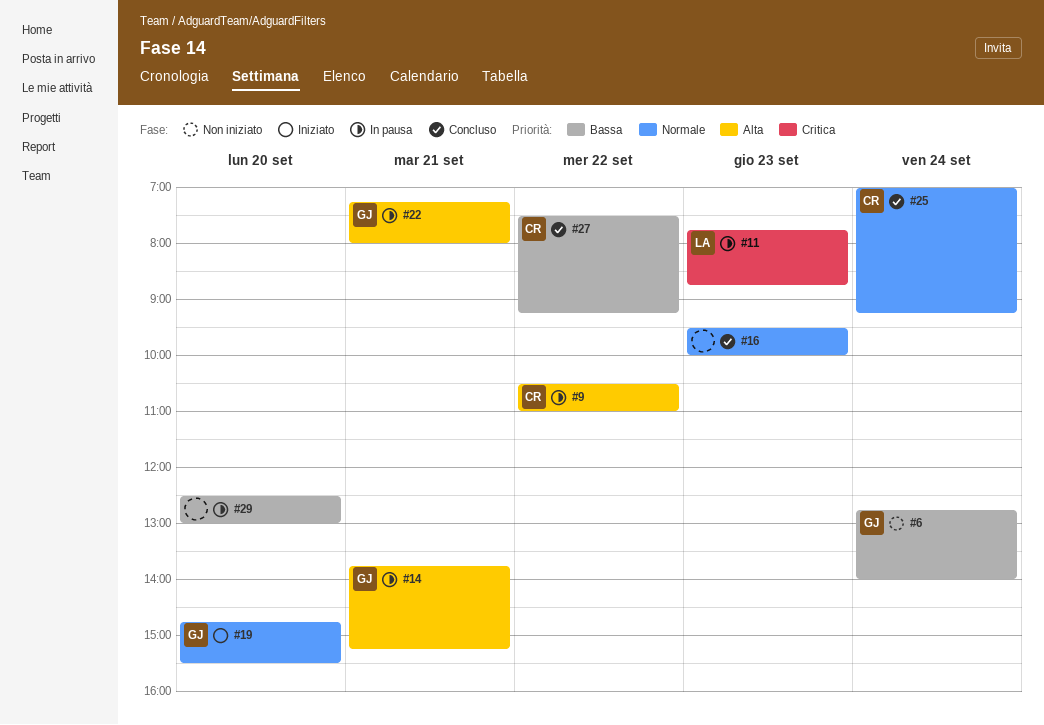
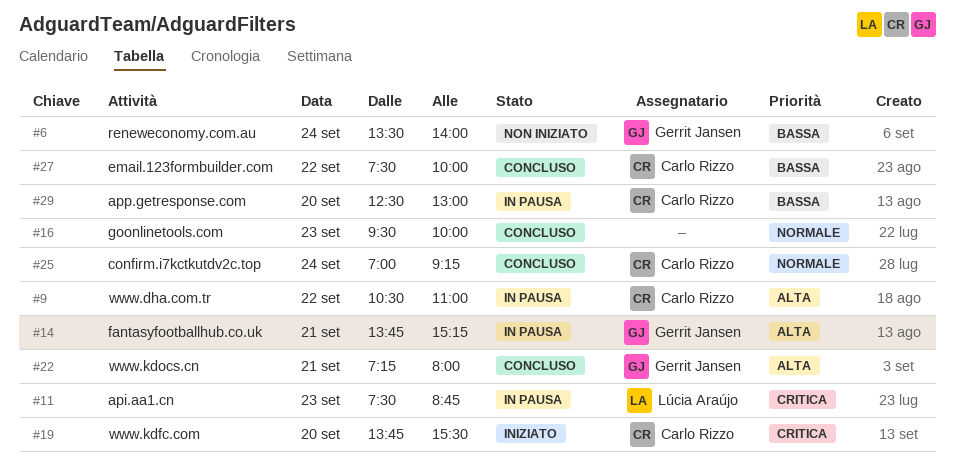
#6, begins: 12:45 -> 13:30
#11, begins: 07:45 -> 07:30
#19, owner: Gerrit Jansen -> Carlo Rizzo
#19, priority: Normale -> Critica
#19, begins: 14:45 -> 13:45
#22, status: In pausa -> Concluso
#27, ends: 09:15 -> 10:00
#29, owner: none -> Carlo Rizzo

